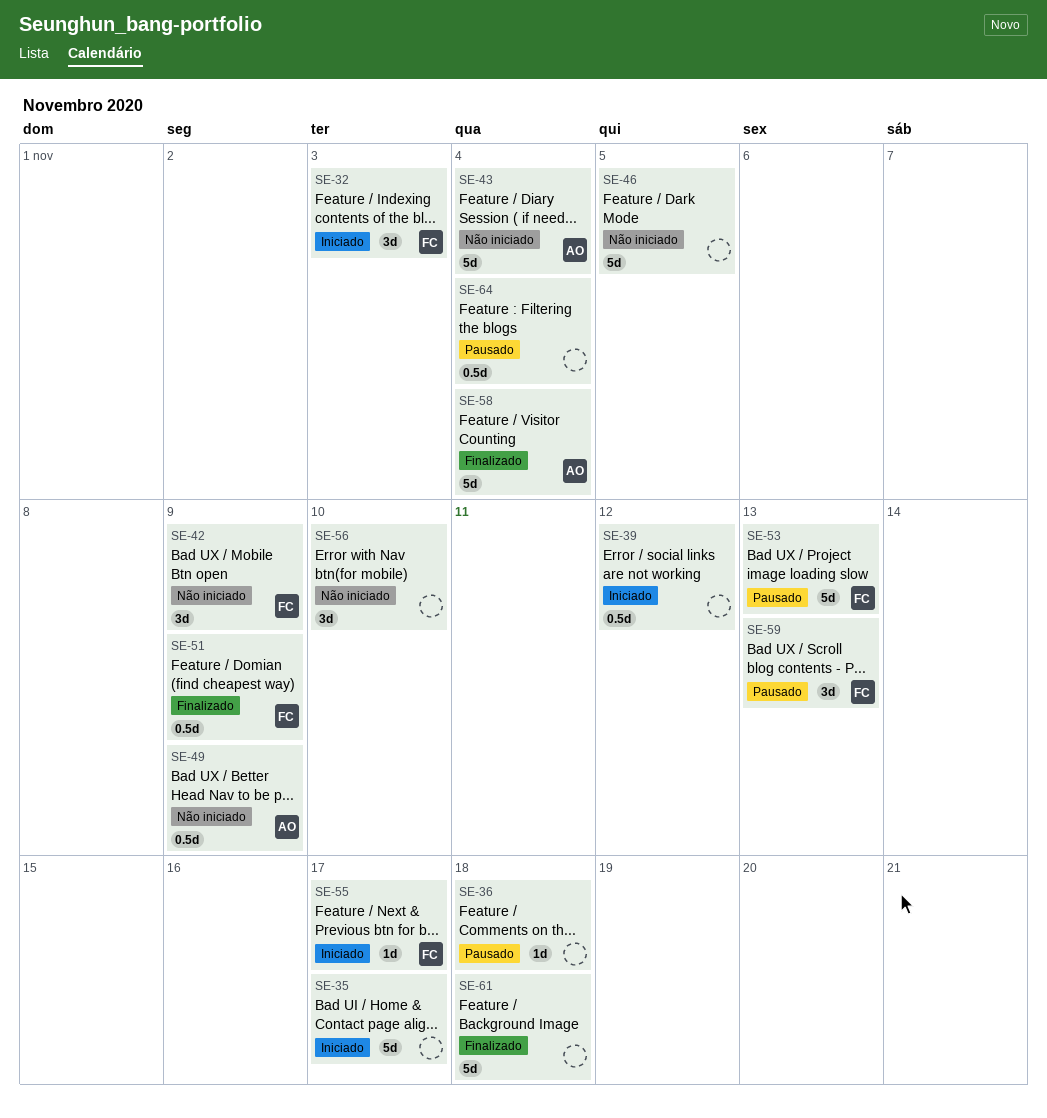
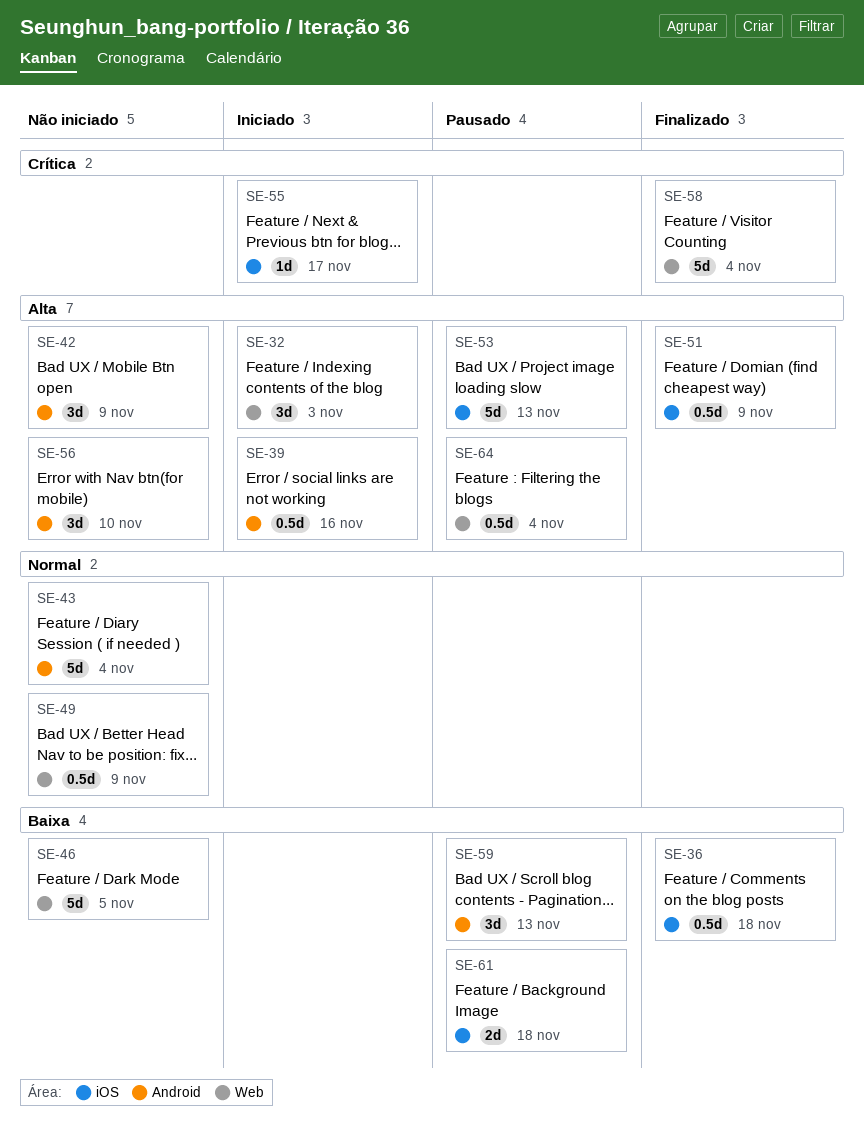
SE-35: present -> none
SE-36, status: Pausado -> Finalizado
SE-36, estimate: 1d -> 0.5d
SE-39, due: Nov 12 -> Nov 16
SE-61, status: Finalizado -> Pausado
SE-61, estimate: 5d -> 2d

